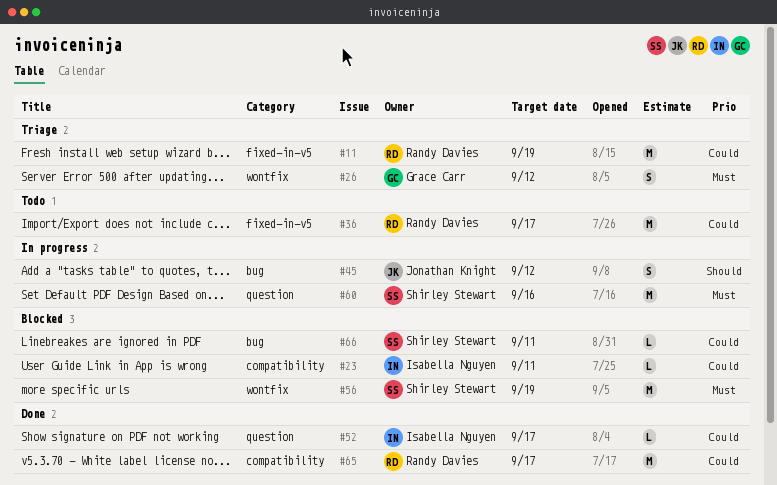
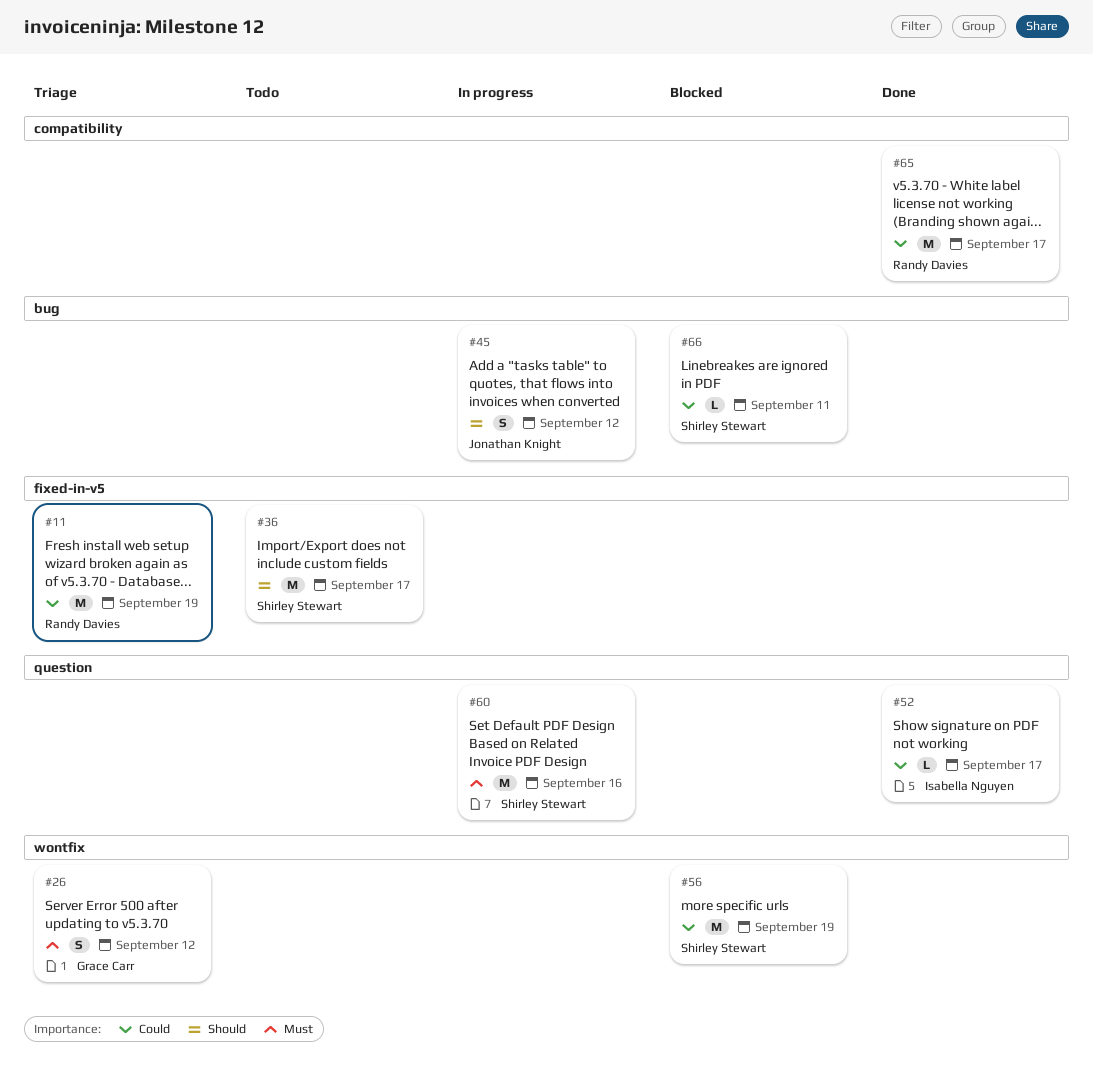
#23: present -> none
#36, owner: Randy Davies -> Shirley Stewart
#36, priority: Could -> Should
#56, priority: Must -> Could

